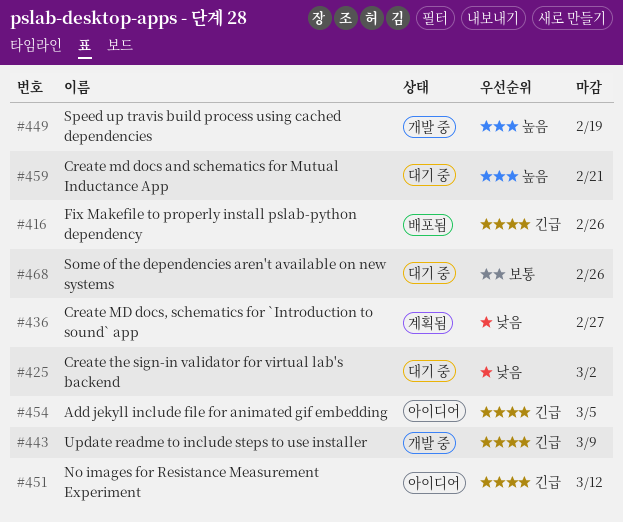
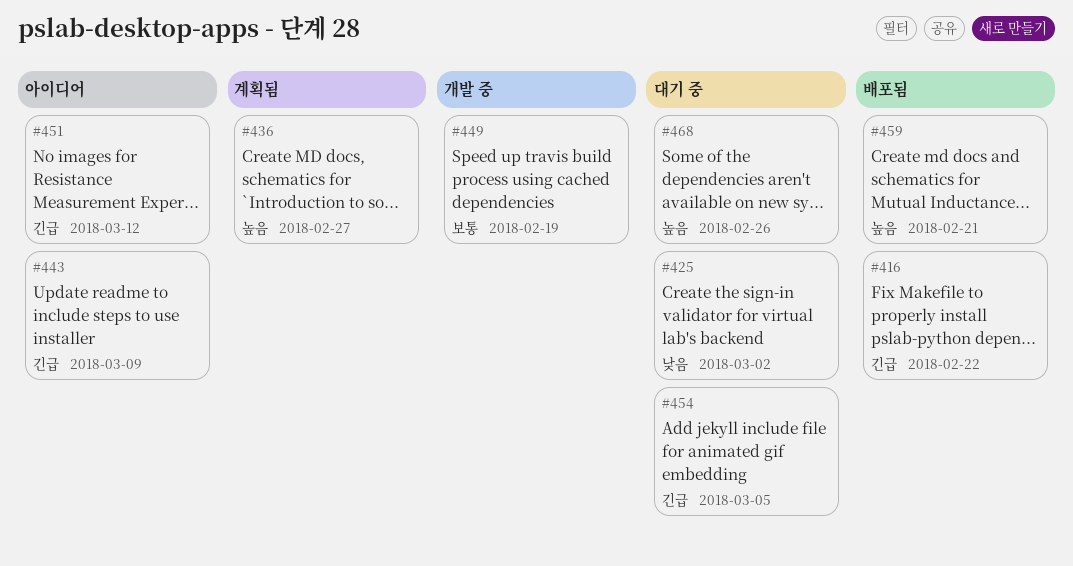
#416, due: Feb 26 -> Feb 22
#436, priority: 낮음 -> 높음
#443, status: 개발 중 -> 아이디어
#449, priority: 높음 -> 보통
#454, status: 아이디어 -> 대기 중
#459, status: 대기 중 -> 배포됨
#468, priority: 보통 -> 높음

